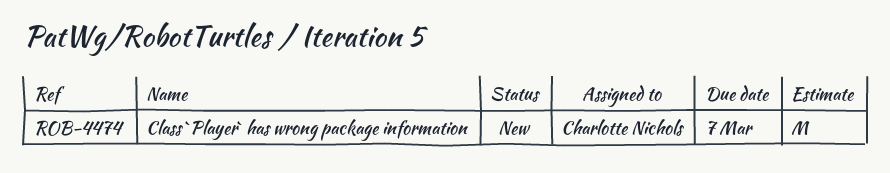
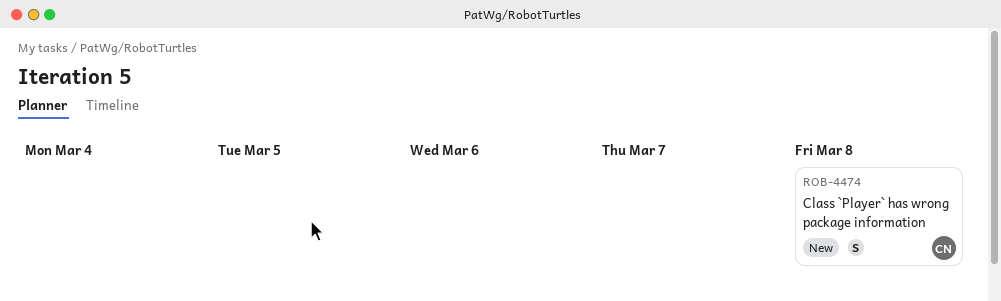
ROB-4474, estimate: M -> S
ROB-4474, due: Mar 7 -> Mar 8

